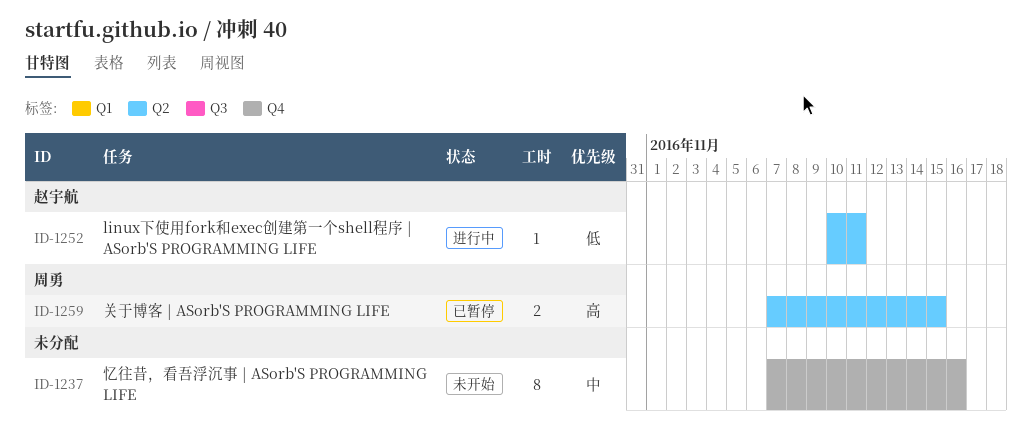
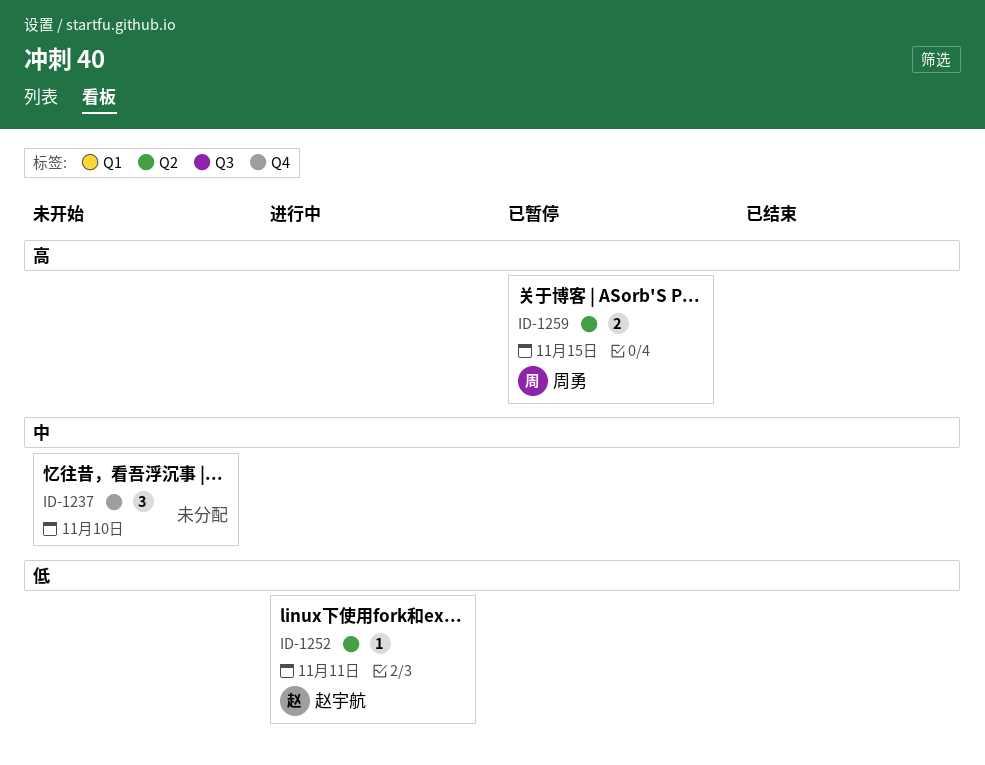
ID-1237, estimate: 8 -> 3
ID-1237, due: Nov 16 -> Nov 10

